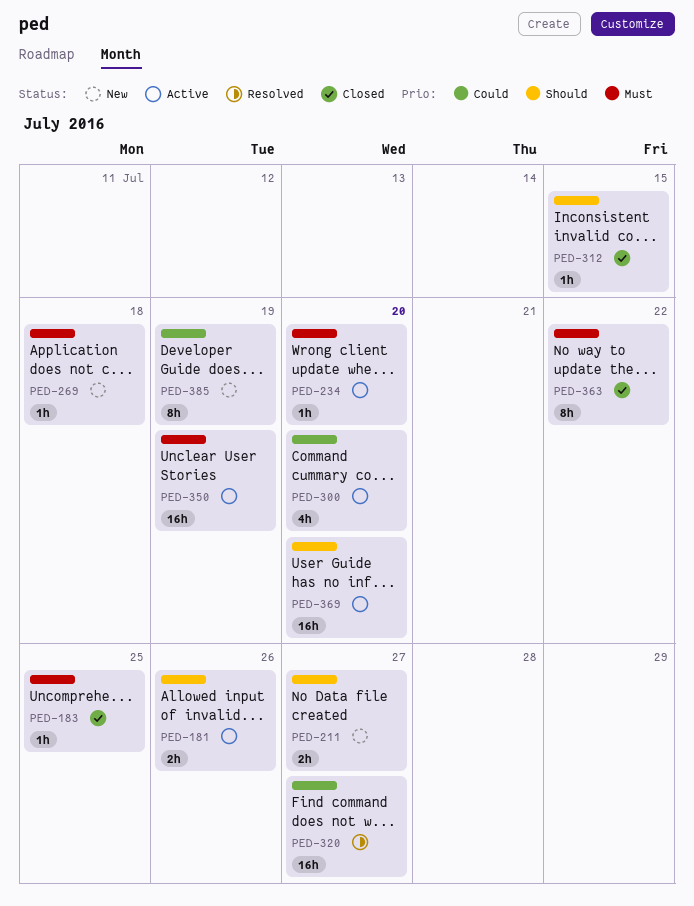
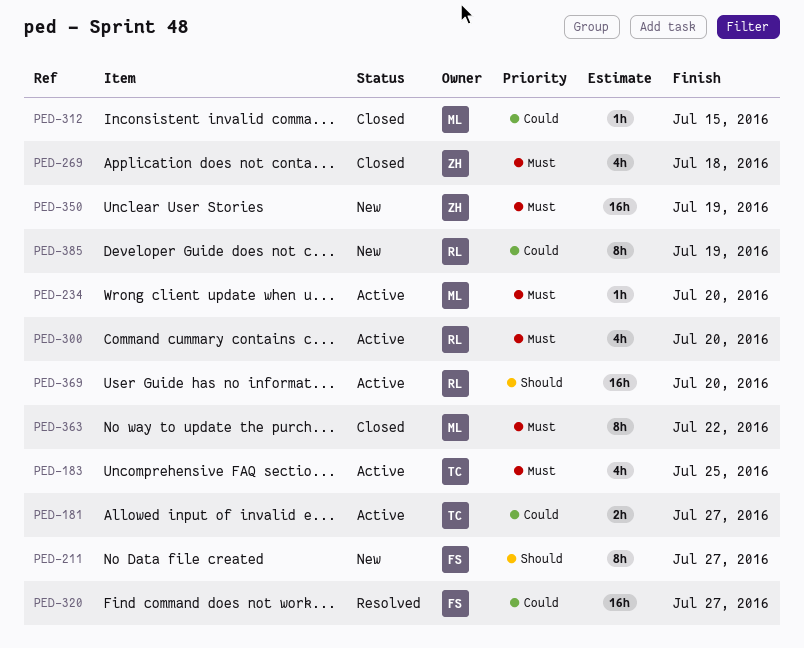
PED-181, priority: Should -> Could
PED-181, due: Jul 26 -> Jul 27
PED-183, status: Closed -> Active
PED-183, estimate: 1h -> 4h
PED-211, estimate: 2h -> 8h
PED-269, status: New -> Closed
PED-269, estimate: 1h -> 4h
PED-300, priority: Could -> Must
PED-312, priority: Should -> Could
PED-350, status: Active -> New

